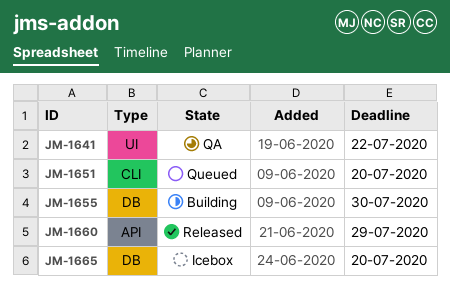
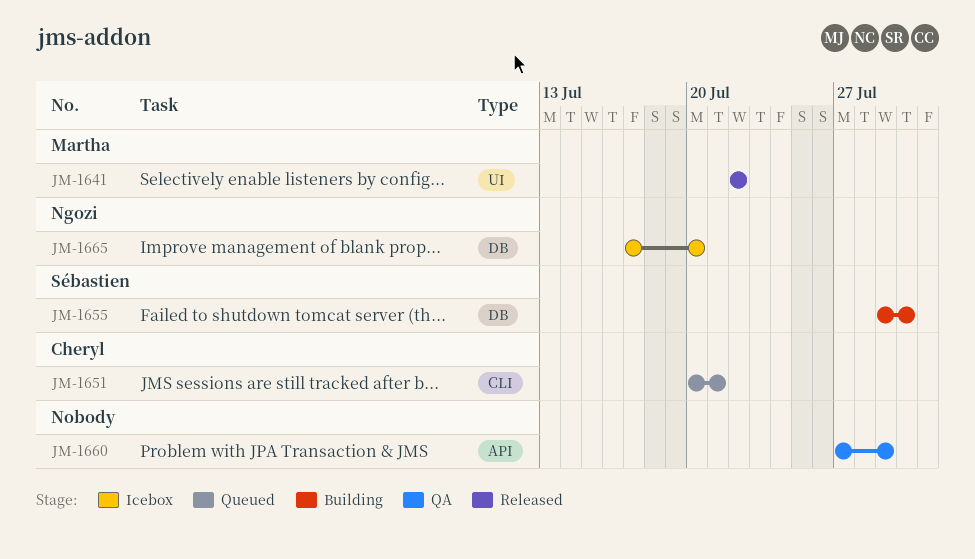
JM-1641, status: QA -> Released
JM-1651, due: Jul 20 -> Jul 21
JM-1660, status: Released -> QA

